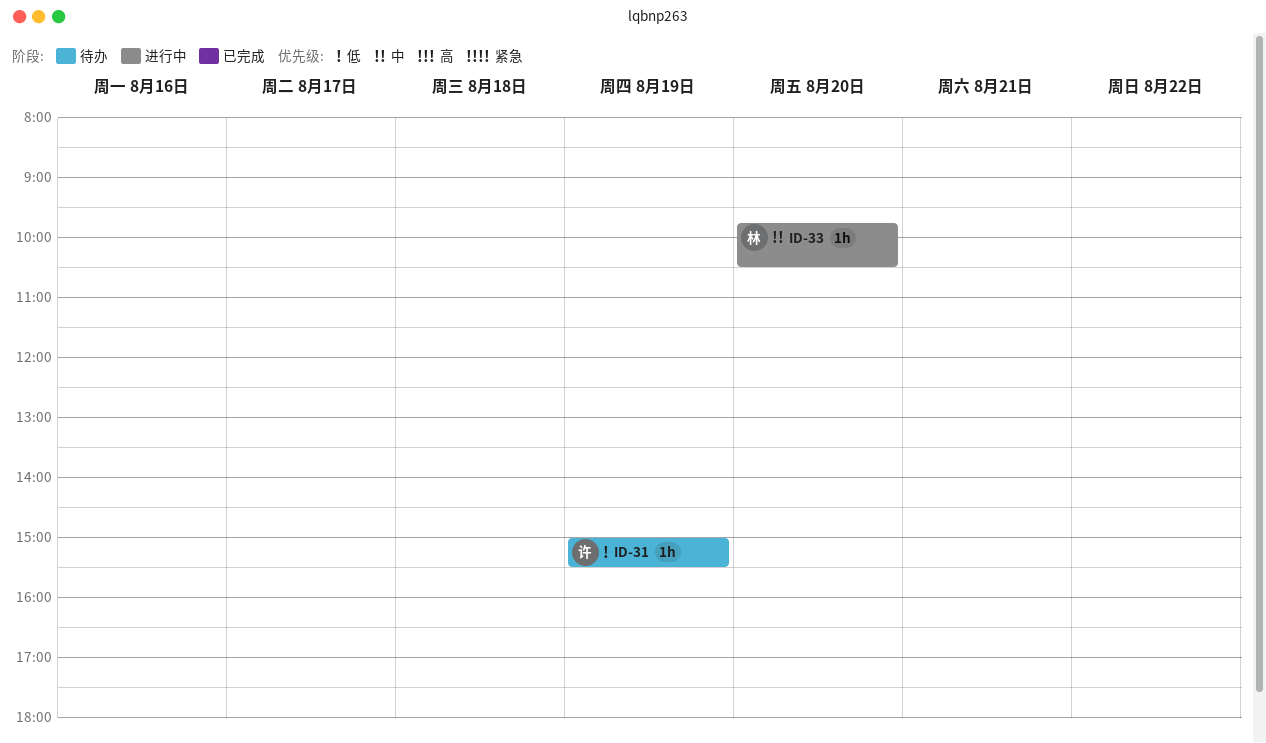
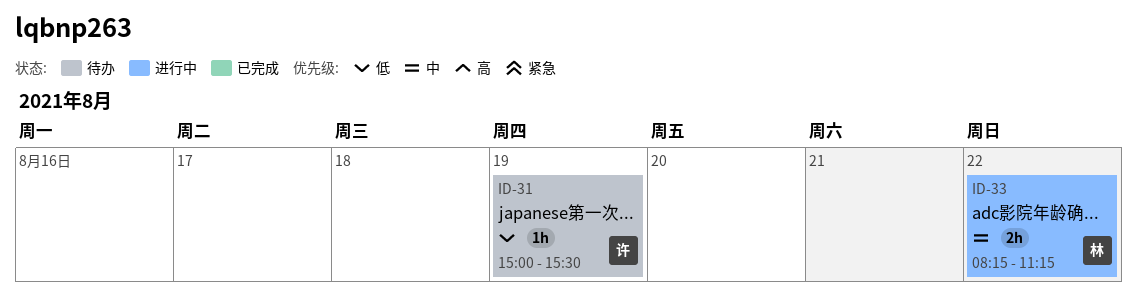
ID-33, estimate: 1h -> 2h
ID-33, day: Aug 20 -> Aug 22
ID-33, begins: 09:45 -> 08:15
ID-33, ends: 10:30 -> 11:15

